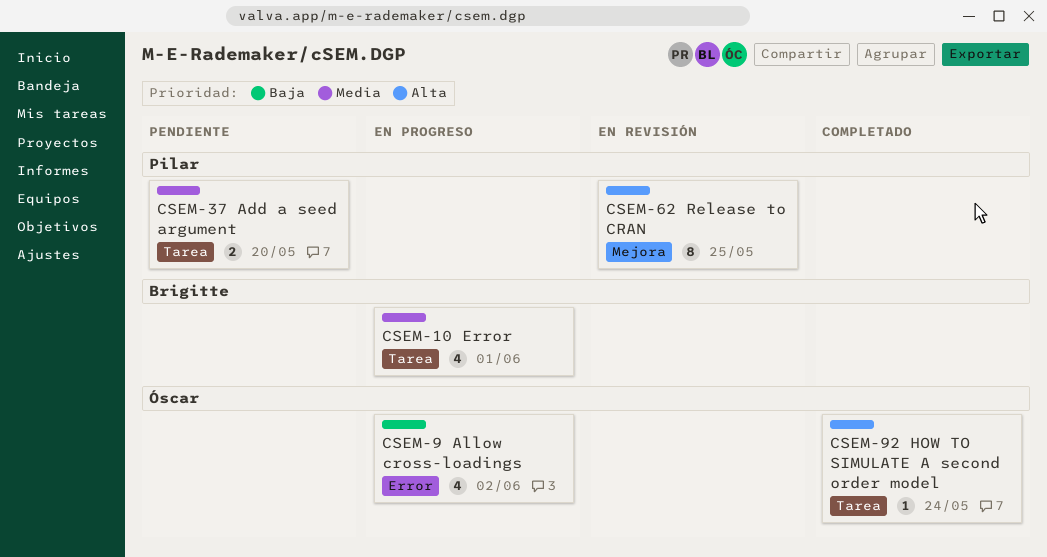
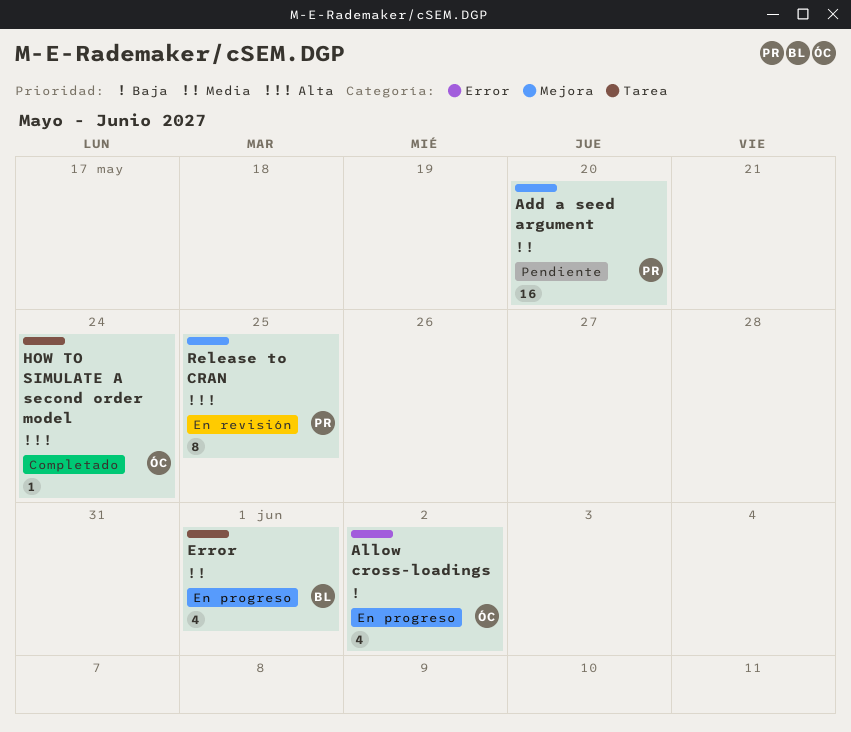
Add a seed argument, label: Tarea -> Mejora
Add a seed argument, estimate: 2 -> 16

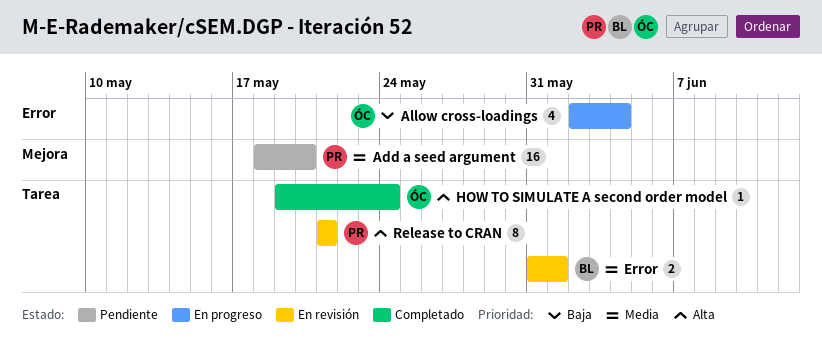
Allow cross-loadings, due: Jun 2 -> Jun 4
Error, status: En progreso -> En revisión
Error, estimate: 4 -> 2
Release to CRAN, label: Mejora -> Tarea
Release to CRAN, due: May 25 -> May 21

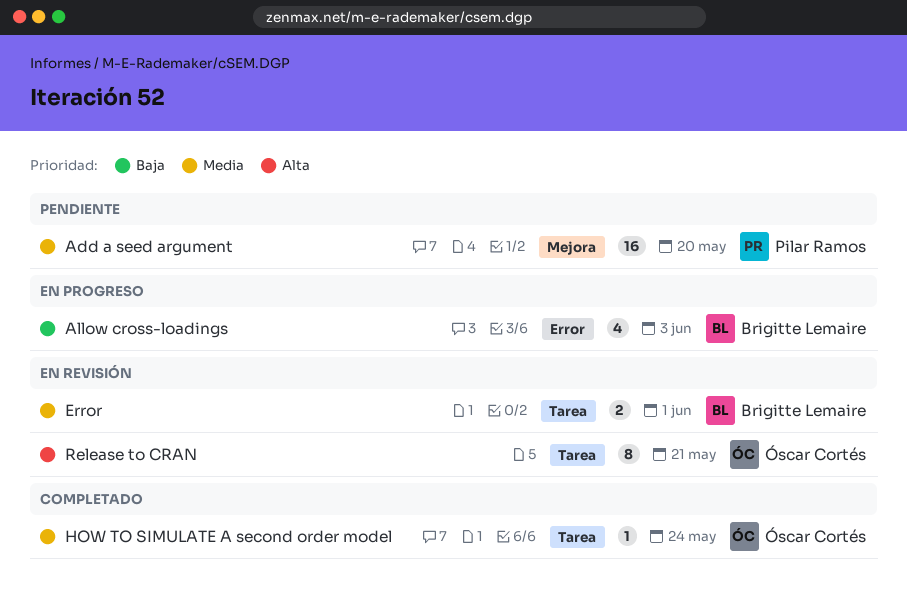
Allow cross-loadings, owner: Óscar Cortés -> Brigitte Lemaire
Allow cross-loadings, due: Jun 4 -> Jun 3
HOW TO SIMULATE A second order model, priority: Alta -> Media
Release to CRAN, owner: Pilar Ramos -> Óscar Cortés

